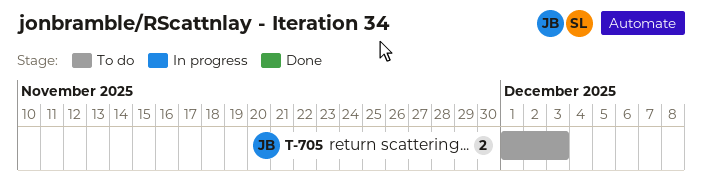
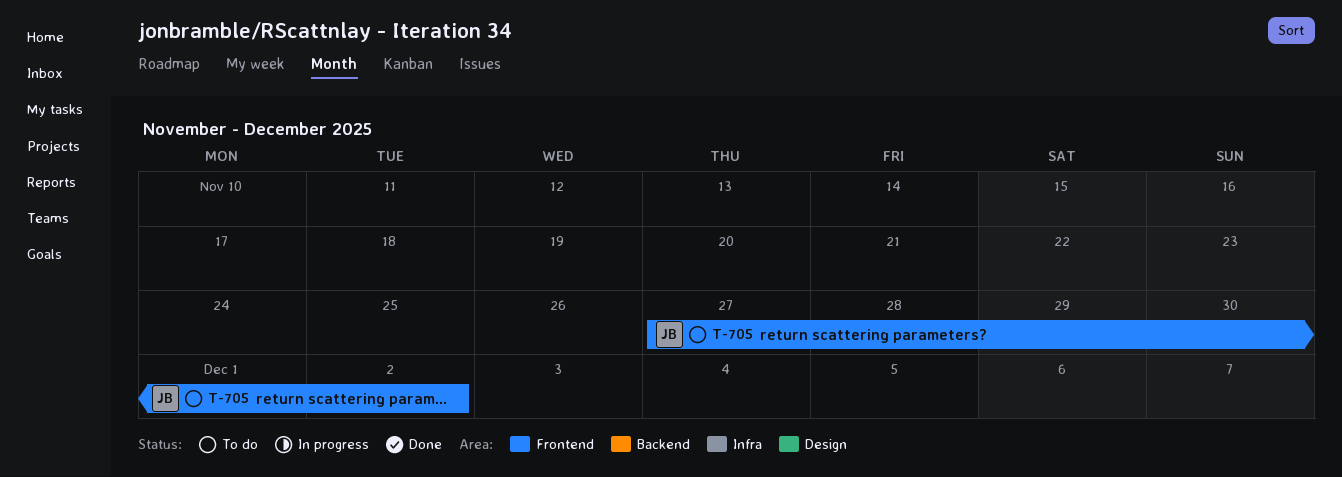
T-705, start: Dec 1 -> Nov 27
T-705, due: Dec 3 -> Dec 2

